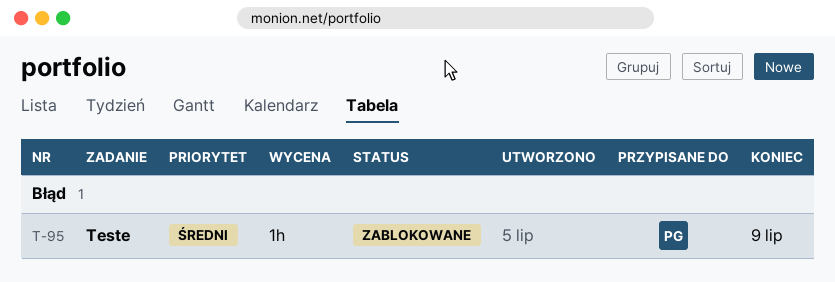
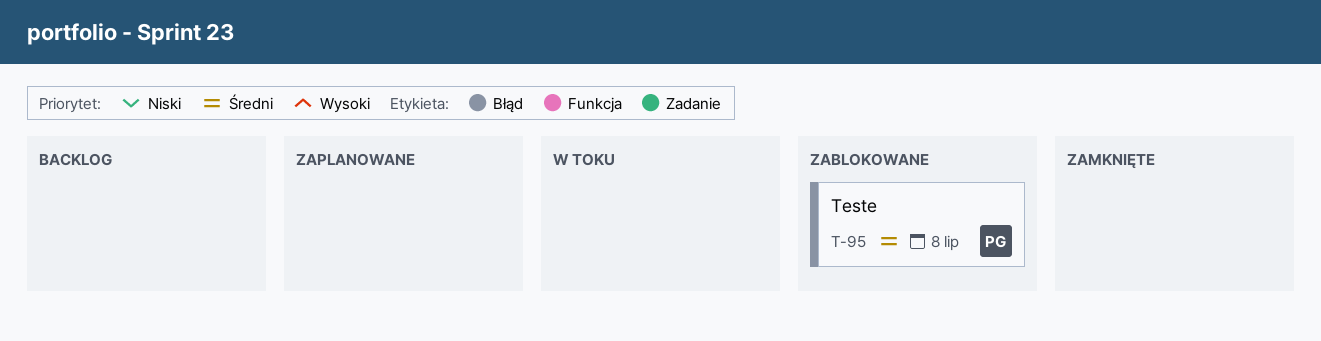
T-95, due: Jul 9 -> Jul 8

